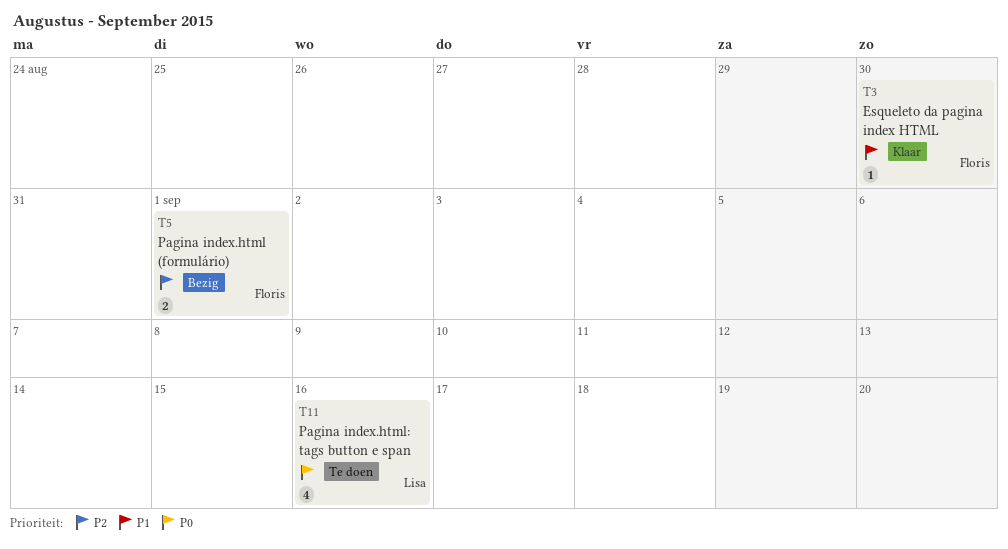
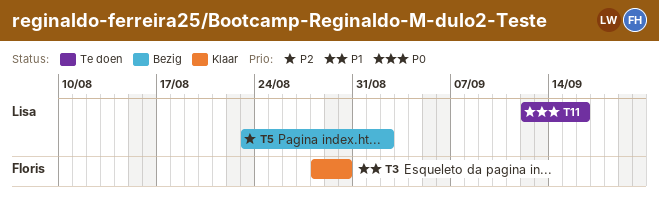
T5, owner: Floris -> Lisa
T5, due: Sep 1 -> Sep 2

